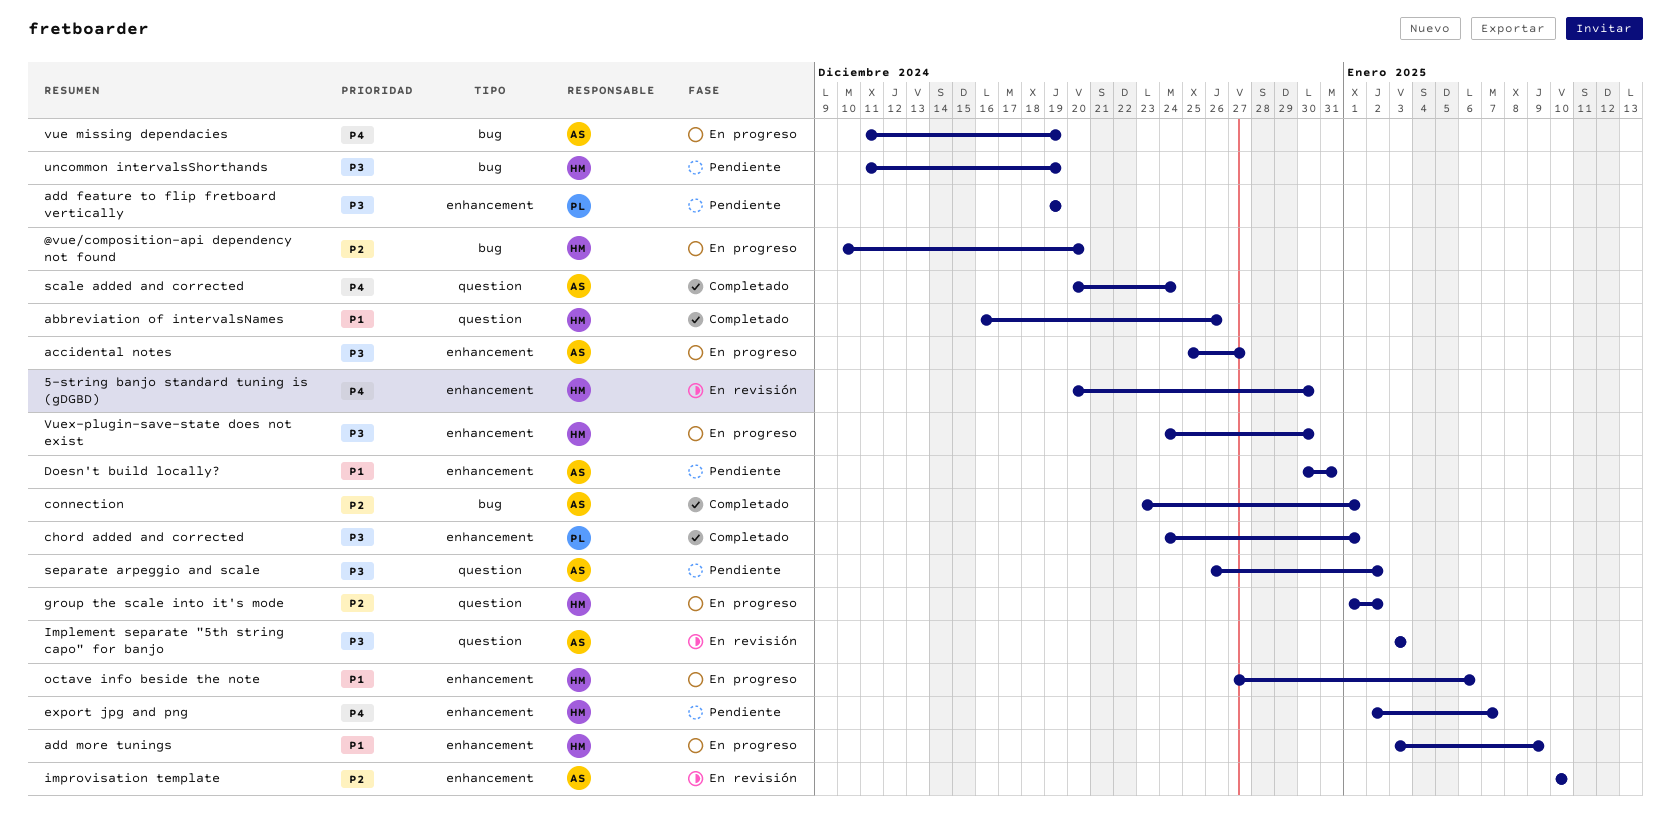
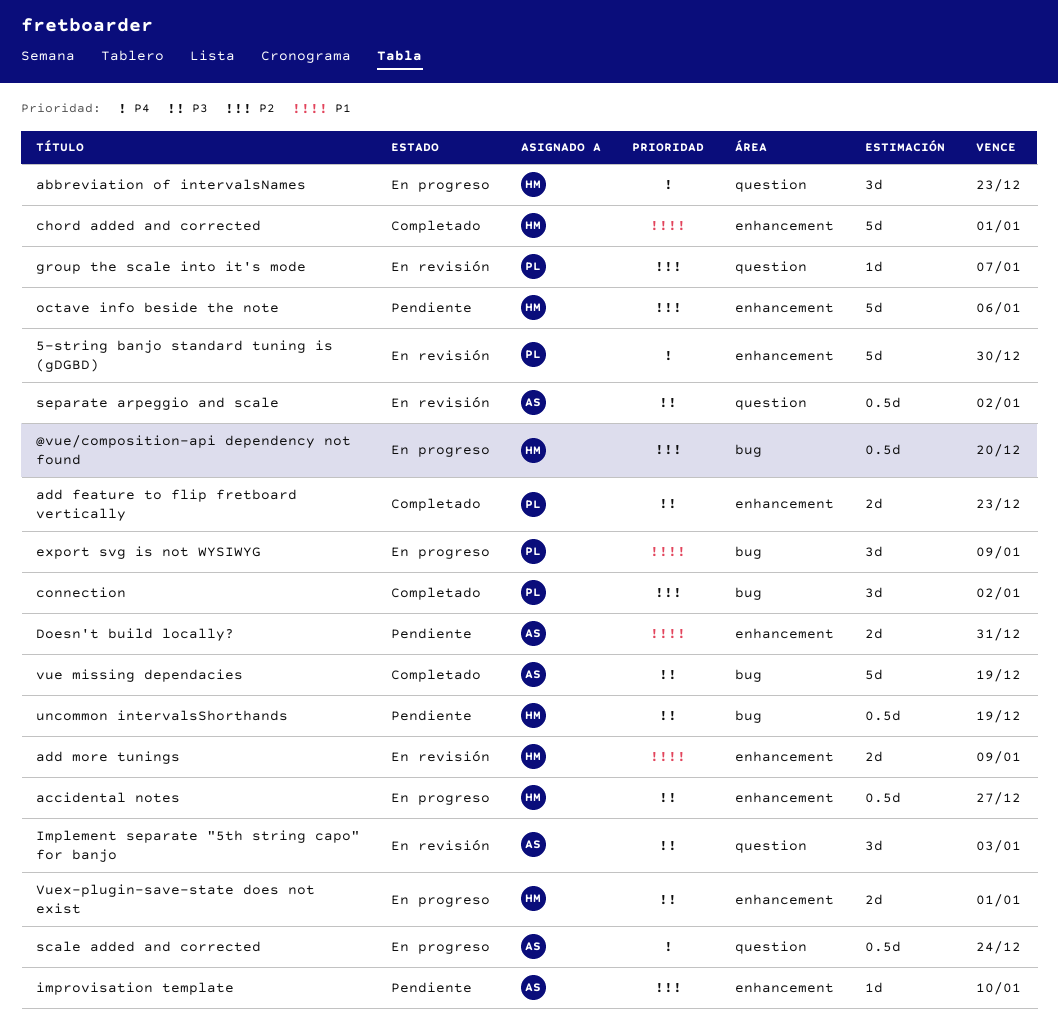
5-string banjo standard tuning is (gDGBD), owner: HM -> PL
abbreviation of intervalsNames, status: Completado -> En progreso
abbreviation of intervalsNames, priority: P1 -> P4
abbreviation of intervalsNames, due: Dec 26 -> Dec 23
accidental notes, owner: AS -> HM
add feature to flip fretboard vertically, status: Pendiente -> Completado
add feature to flip fretboard vertically, due: Dec 19 -> Dec 23
add more tunings, status: En progreso -> En revisión
chord added and corrected, owner: PL -> HM
chord added and corrected, priority: P3 -> P1
connection, owner: AS -> PL
connection, due: Jan 1 -> Jan 2
export jpg and png: present -> none
export svg is not WYSIWYG: none -> present
group the scale into it's mode, status: En progreso -> En revisión
group the scale into it's mode, owner: HM -> PL
group the scale into it's mode, due: Jan 2 -> Jan 7
improvisation template, status: En revisión -> Pendiente
octave info beside the note, status: En progreso -> Pendiente
octave info beside the note, priority: P1 -> P2
scale added and corrected, status: Completado -> En progreso
separate arpeggio and scale, status: Pendiente -> En revisión
vue missing dependacies, status: En progreso -> Completado
vue missing dependacies, priority: P4 -> P3
Vuex-plugin-save-state does not exist, due: Dec 30 -> Jan 1

